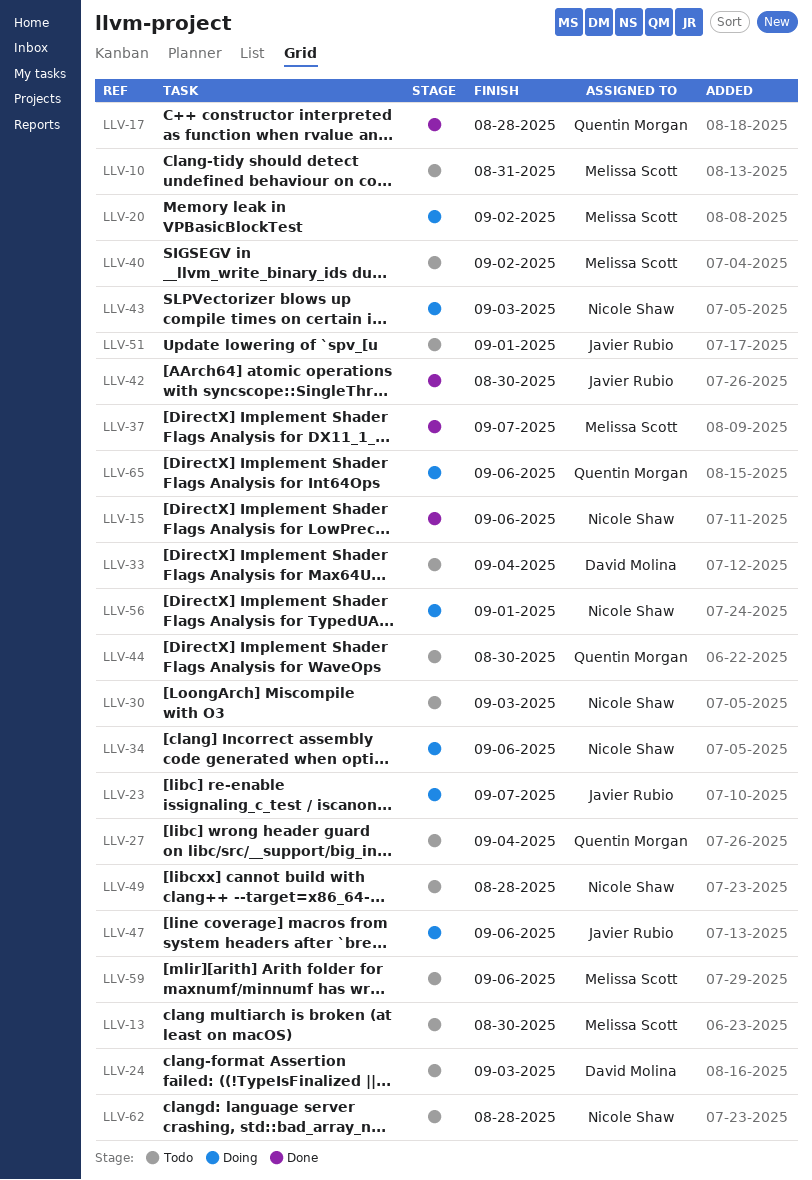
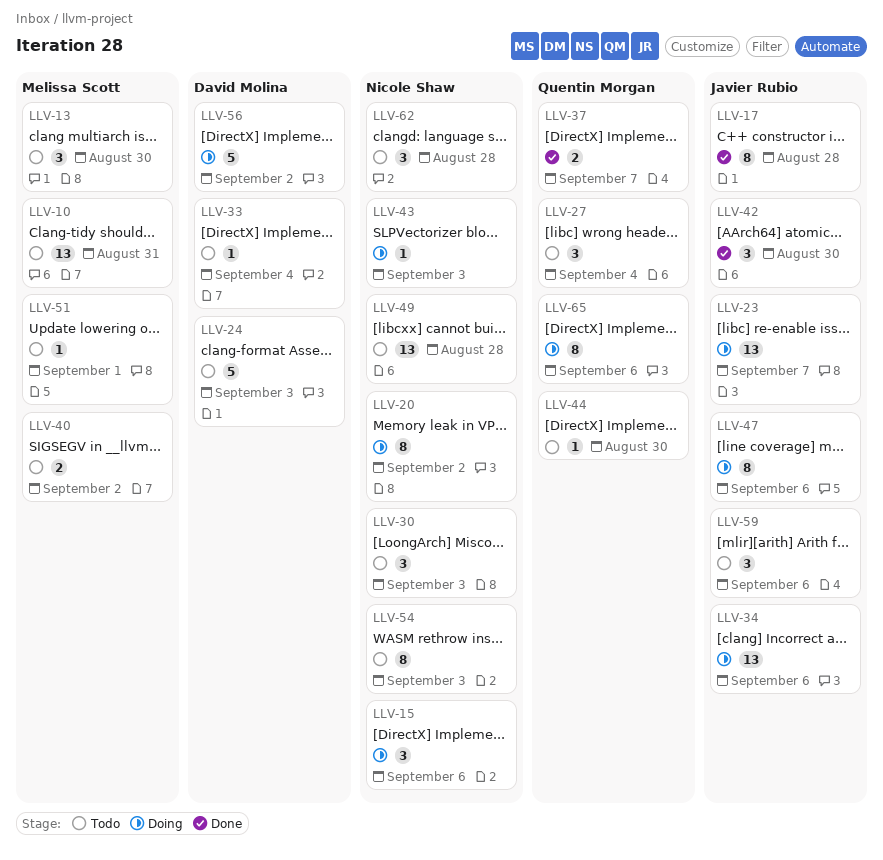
LLV-15, status: Done -> Doing
LLV-17, owner: Quentin Morgan -> Javier Rubio
LLV-20, owner: Melissa Scott -> Nicole Shaw
LLV-34, owner: Nicole Shaw -> Javier Rubio
LLV-37, owner: Melissa Scott -> Quentin Morgan
LLV-51, owner: Javier Rubio -> Melissa Scott
LLV-54: none -> present
LLV-56, owner: Nicole Shaw -> David Molina
LLV-56, due: Sep 1 -> Sep 2
LLV-59, owner: Melissa Scott -> Javier Rubio

